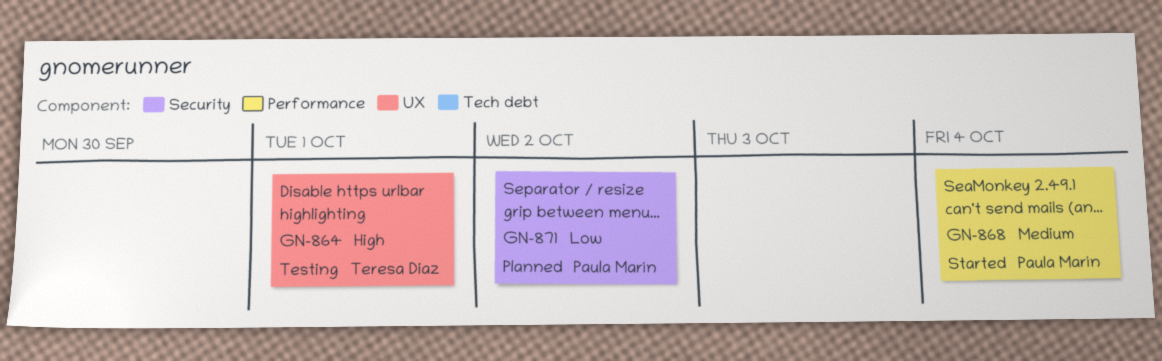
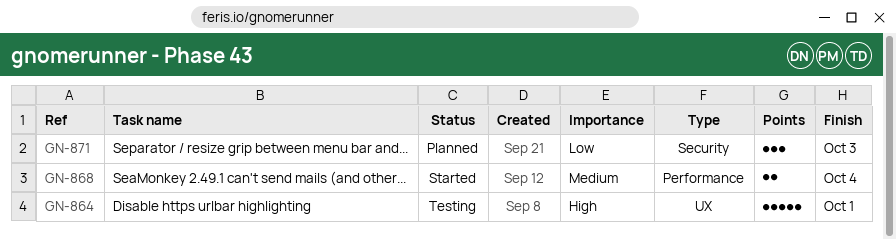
GN-871, due: Oct 2 -> Oct 3

